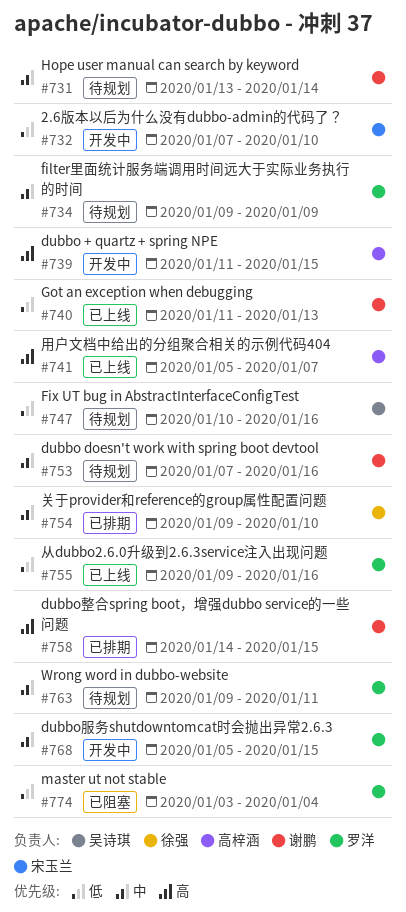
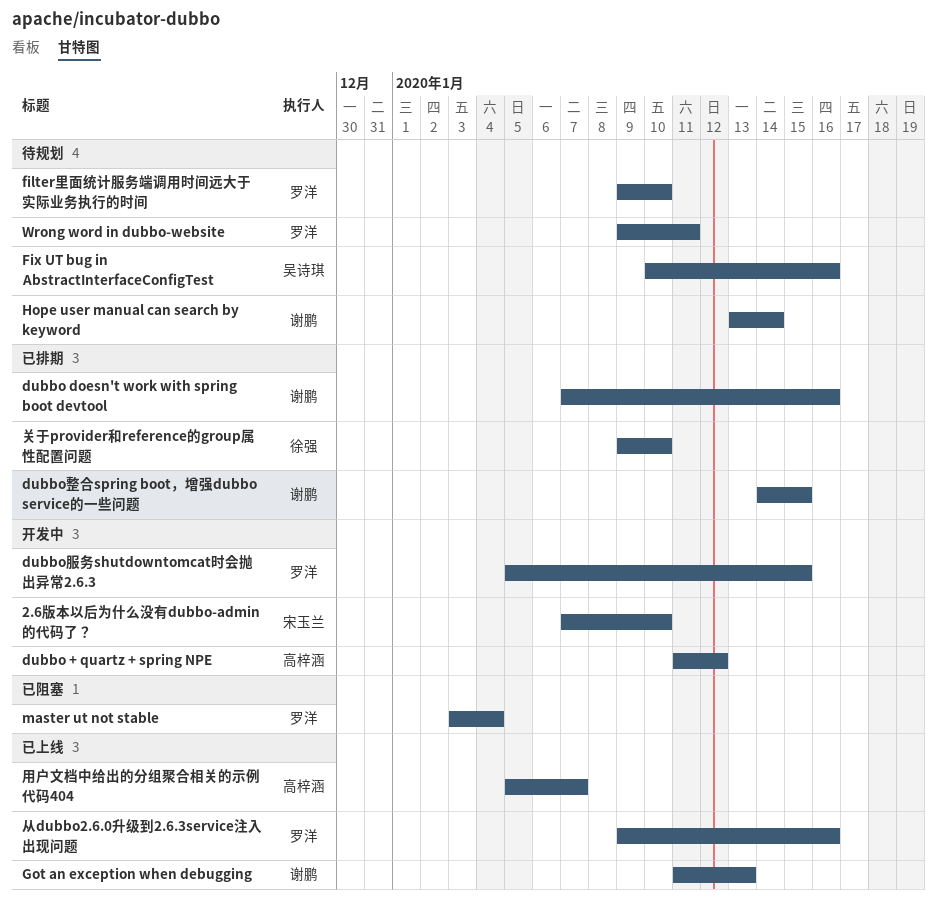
dubbo + quartz + spring NPE, due: Jan 15 -> Jan 12
dubbo doesn't work with spring boot devtool, status: 待规划 -> 已排期
filter里面统计服务端调用时间远大于实际业务执行的时间, due: Jan 9 -> Jan 10

